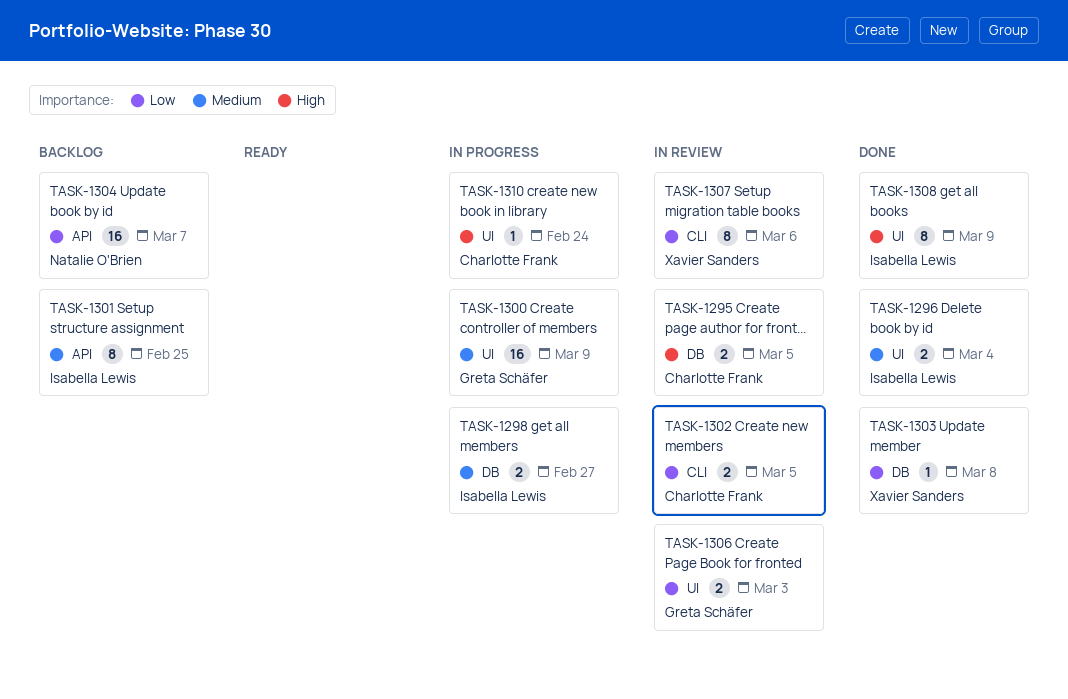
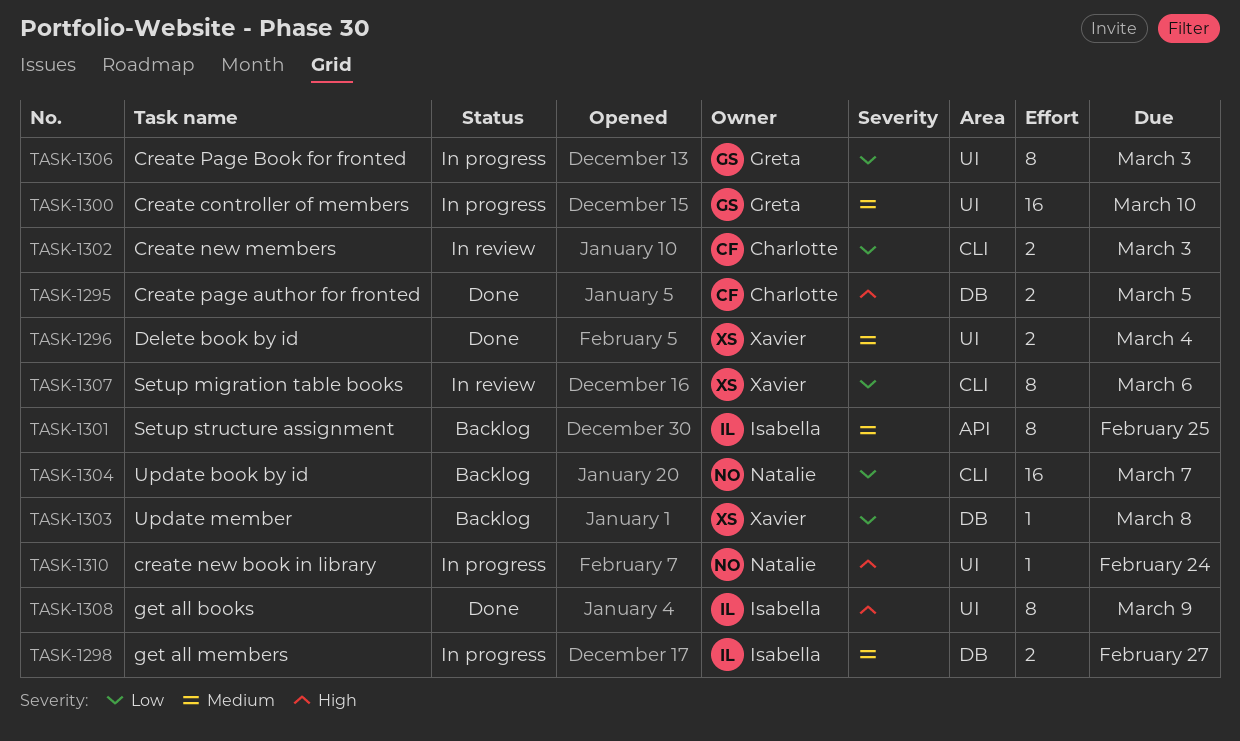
TASK-1295, status: In review -> Done
TASK-1296, owner: Isabella Lewis -> Xavier Sanders
TASK-1300, due: Mar 9 -> Mar 10
TASK-1302, due: Mar 5 -> Mar 3
TASK-1303, status: Done -> Backlog
TASK-1304, label: API -> CLI
TASK-1306, status: In review -> In progress
TASK-1306, estimate: 2 -> 8
TASK-1310, owner: Charlotte Frank -> Natalie O'Brien

